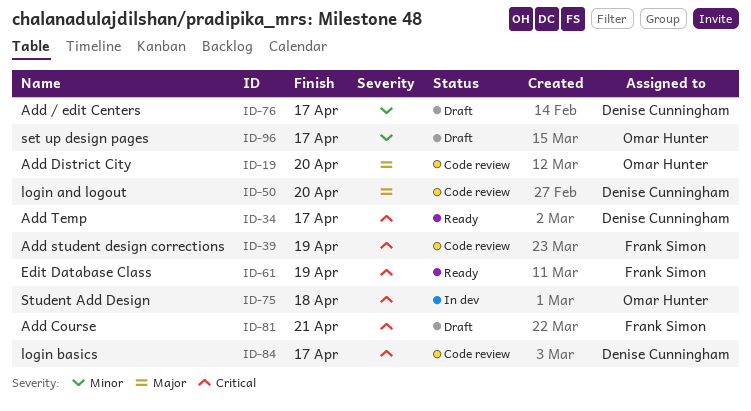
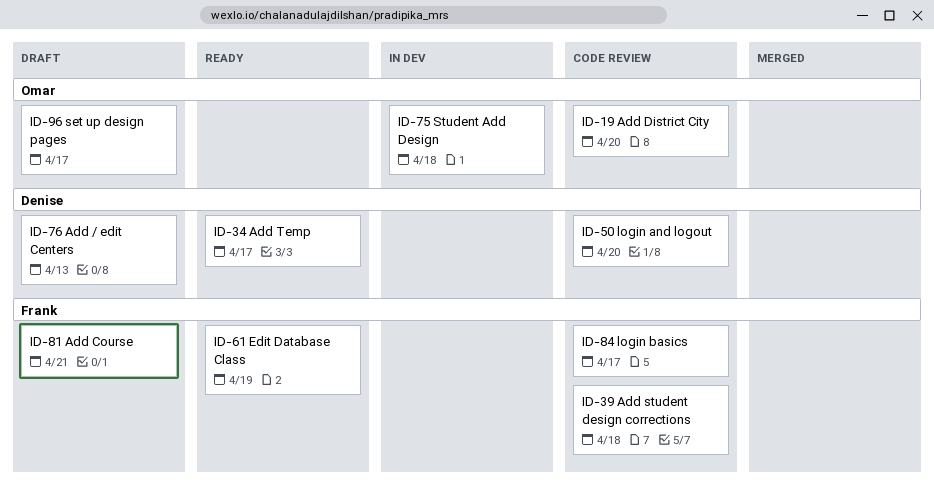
ID-39, due: Apr 19 -> Apr 18
ID-76, due: Apr 17 -> Apr 13
ID-84, owner: Denise Cunningham -> Frank Simon

